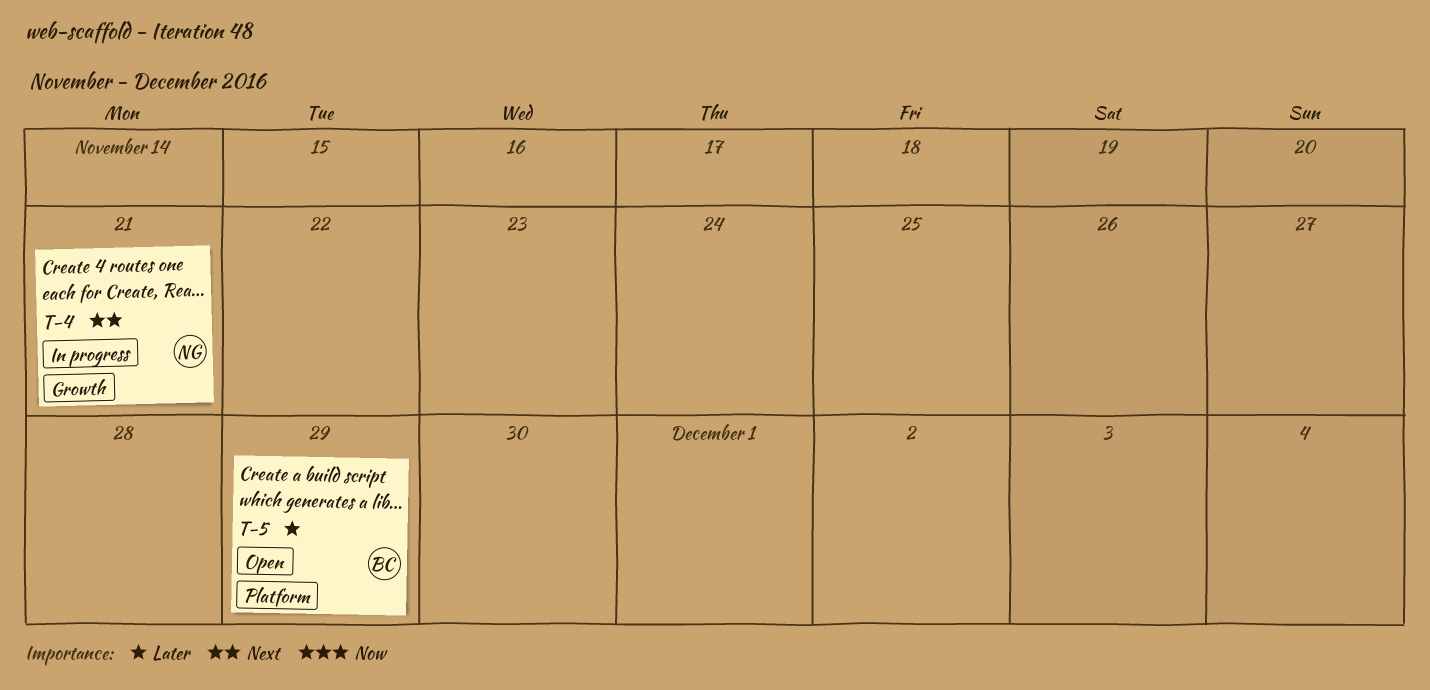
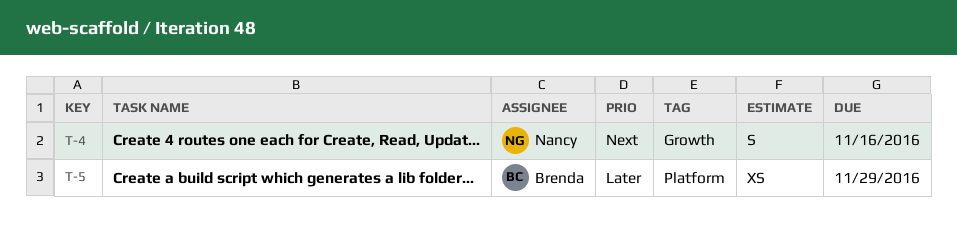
T-4, due: Nov 21 -> Nov 16

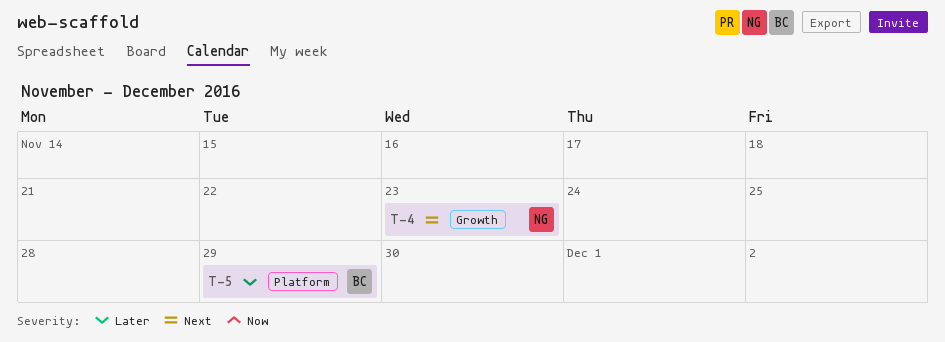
T-4, due: Nov 16 -> Nov 23

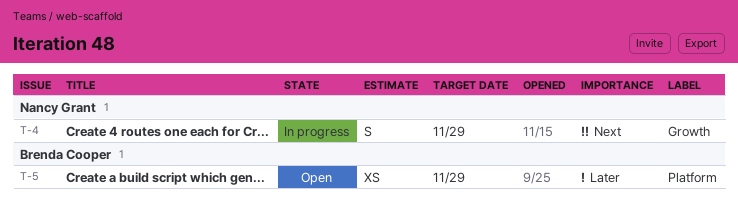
T-4, due: Nov 23 -> Nov 29

